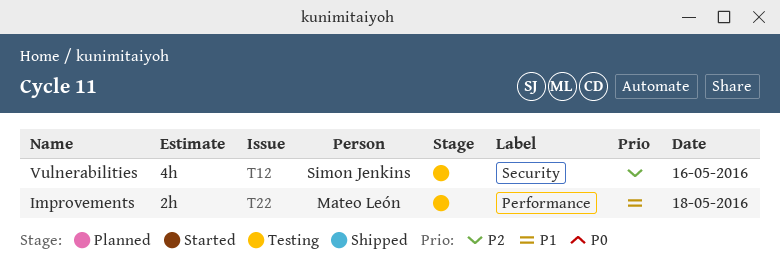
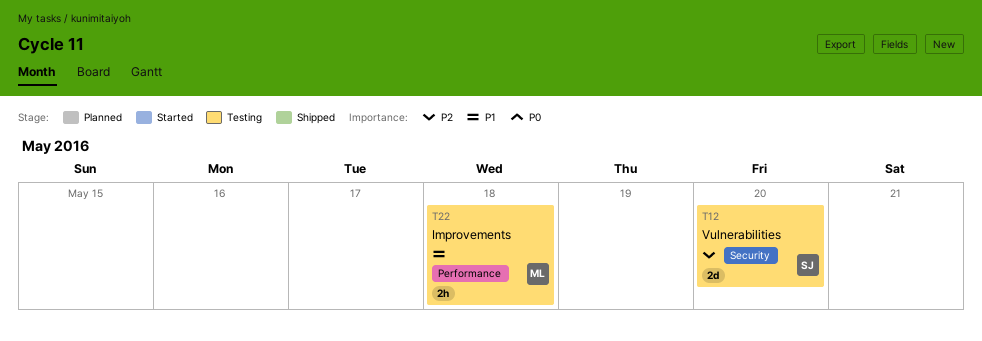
T12, estimate: 4h -> 2d
T12, day: May 16 -> May 20

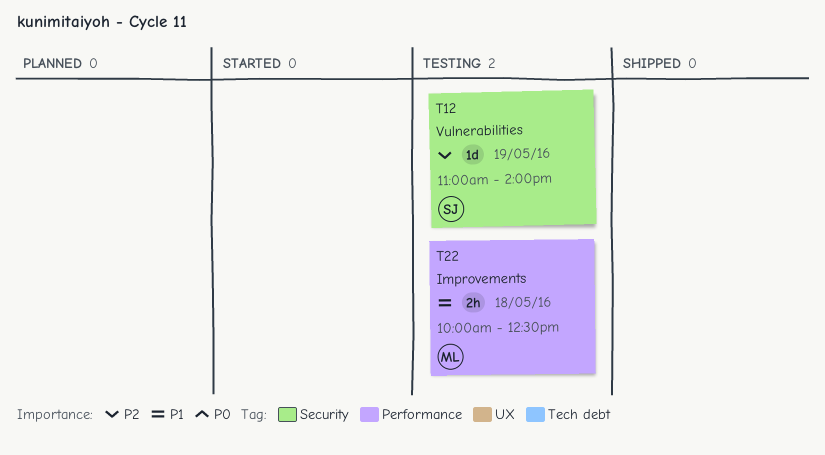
T12, estimate: 2d -> 1d
T12, day: May 20 -> May 19

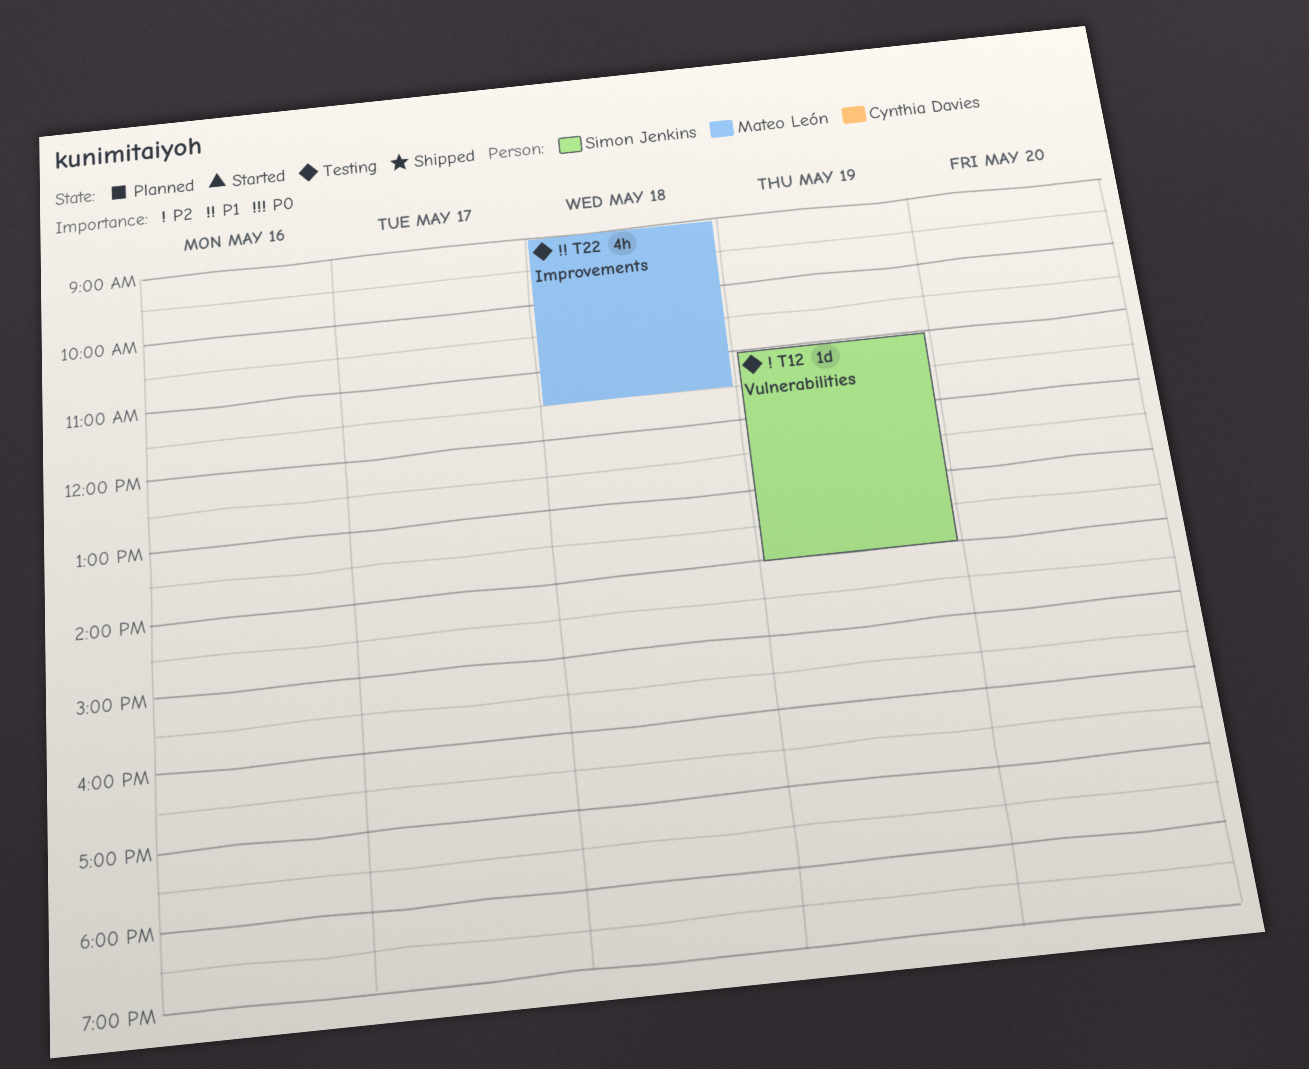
T22, estimate: 2h -> 4h
T22, begins: 10:00 -> 09:00
T22, ends: 12:30 -> 11:30

